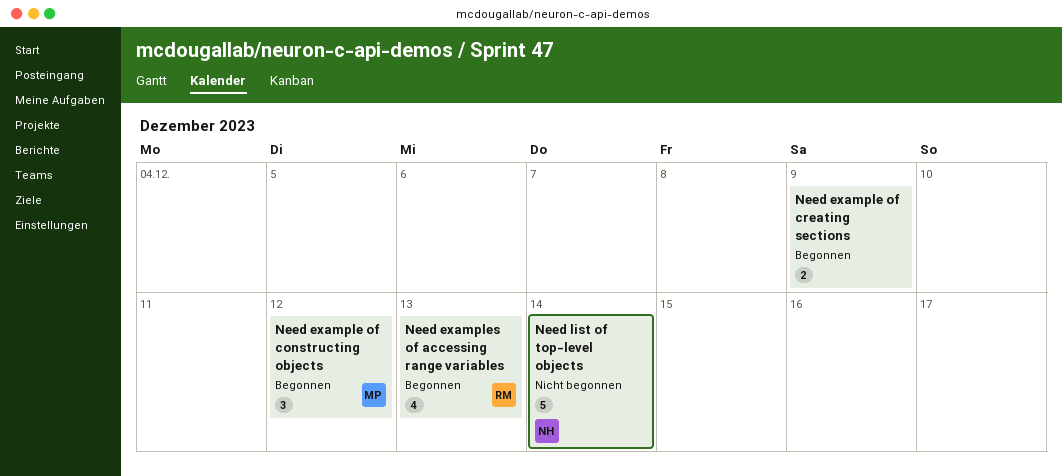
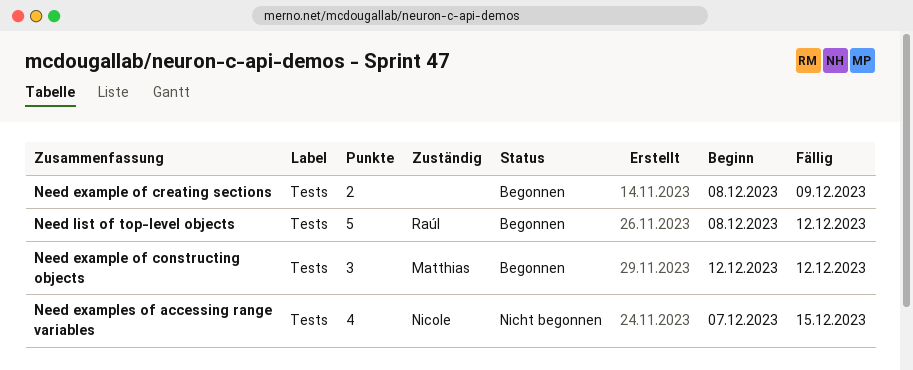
Need examples of accessing range variables, status: Begonnen -> Nicht begonnen
Need examples of accessing range variables, owner: Raúl -> Nicole
Need examples of accessing range variables, due: Dec 13 -> Dec 15
Need list of top-level objects, status: Nicht begonnen -> Begonnen
Need list of top-level objects, owner: Nicole -> Raúl
Need list of top-level objects, due: Dec 14 -> Dec 12

